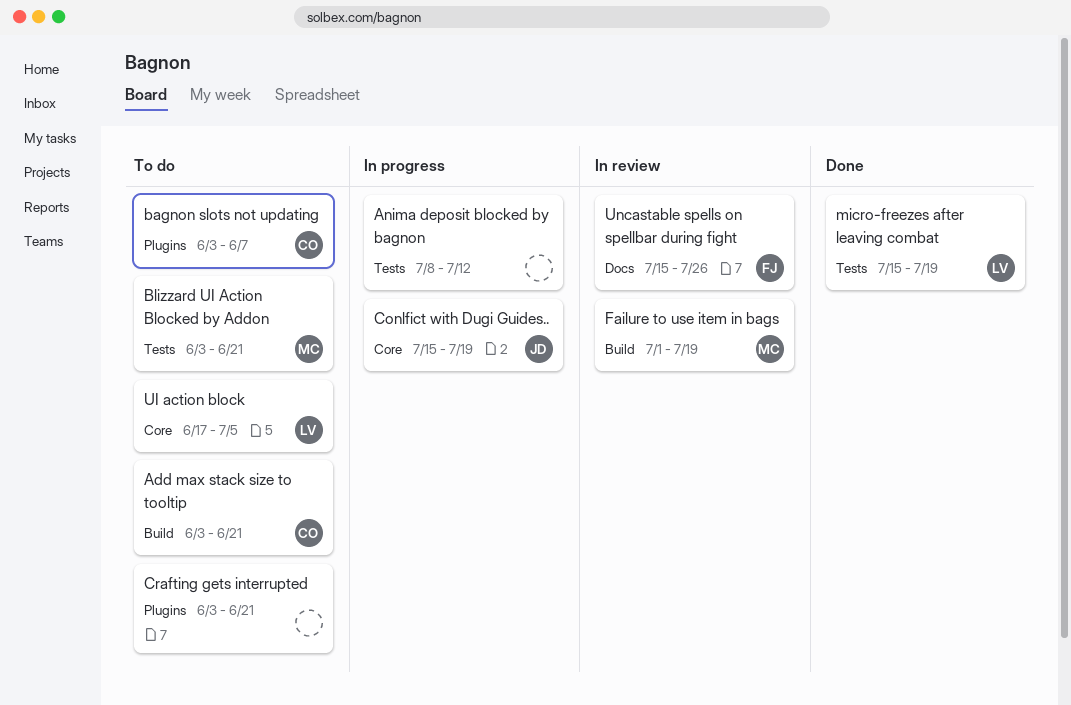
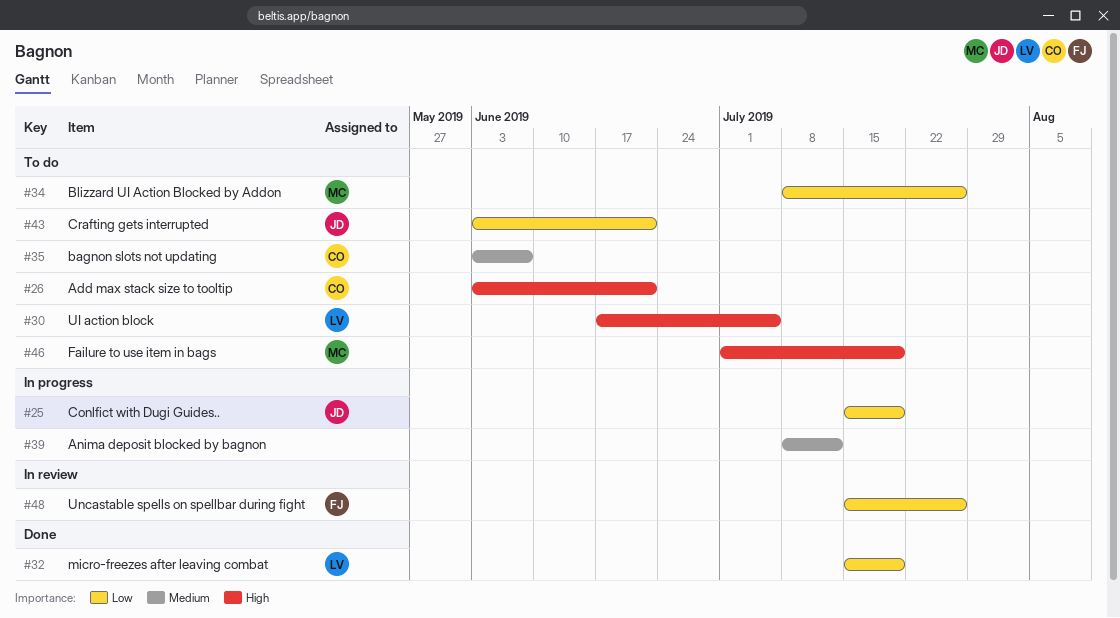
Blizzard UI Action Blocked by Addon, start: Jun 3 -> Jul 8
Blizzard UI Action Blocked by Addon, due: Jun 21 -> Jul 26
Crafting gets interrupted, owner: none -> JD
Failure to use item in bags, status: In review -> To do

